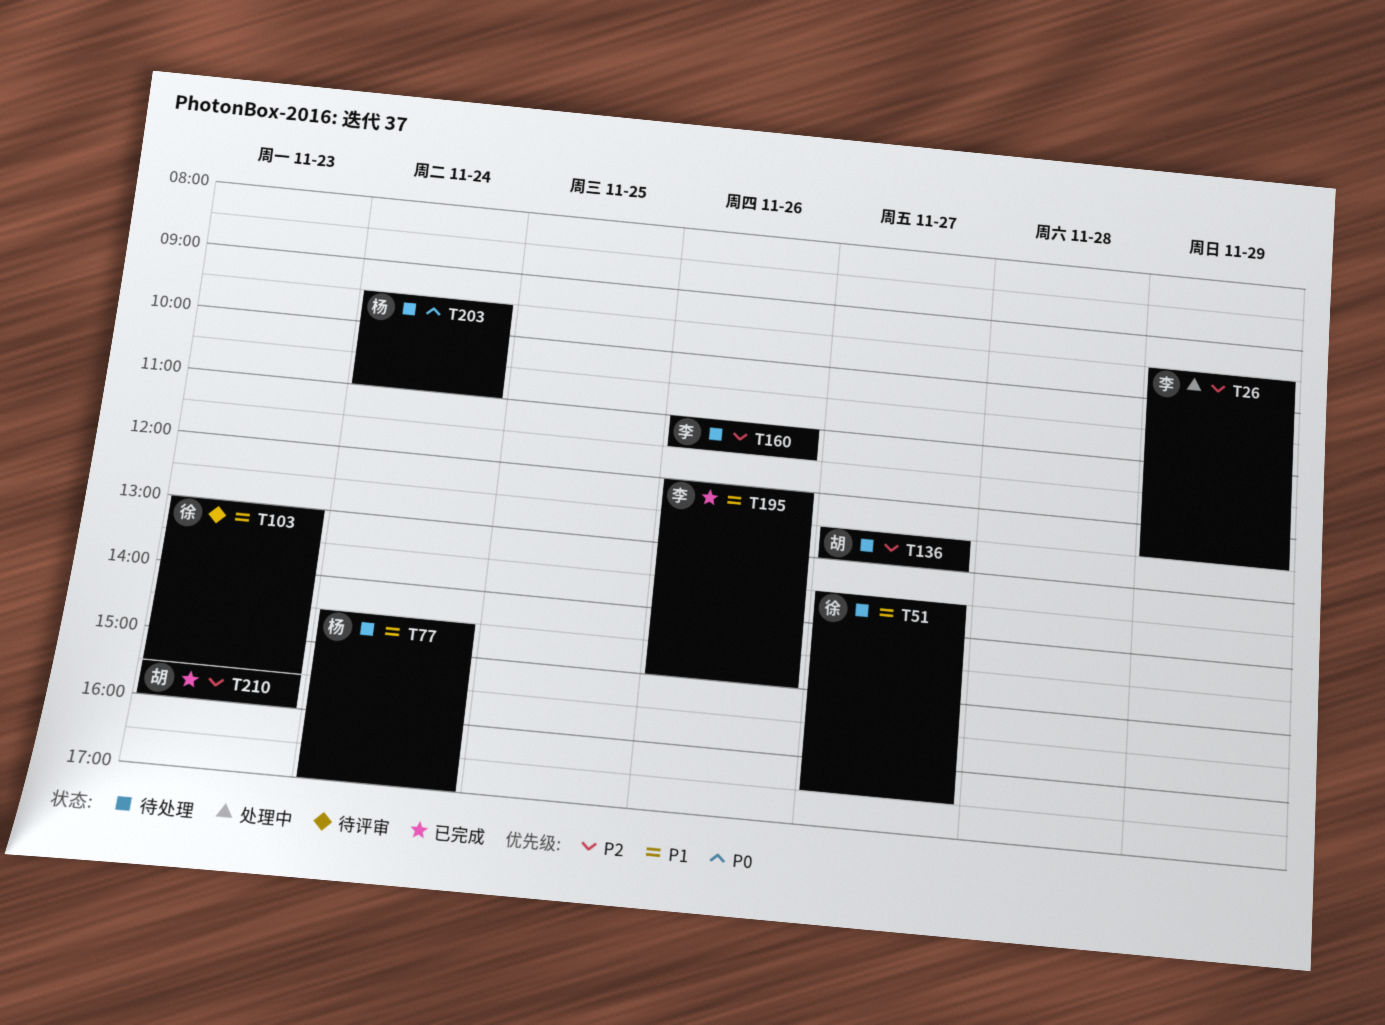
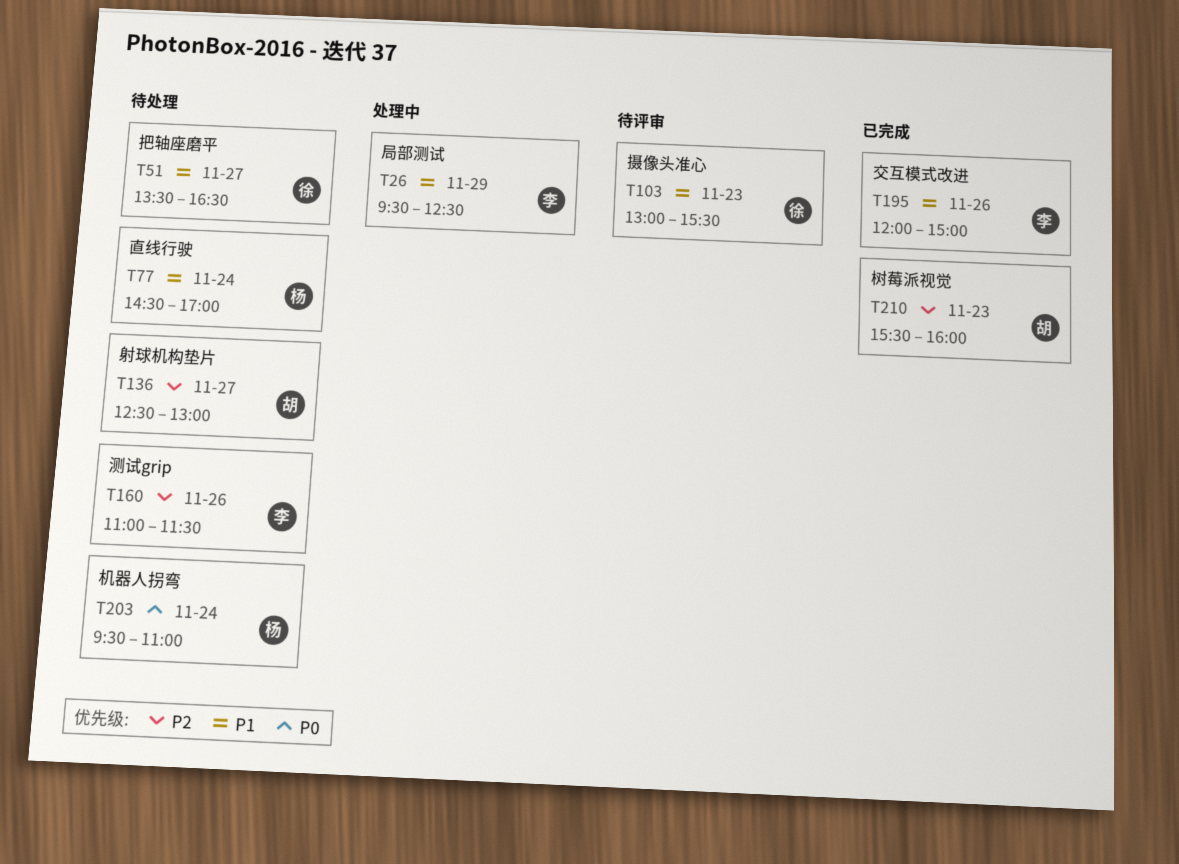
T26, priority: P2 -> P1

